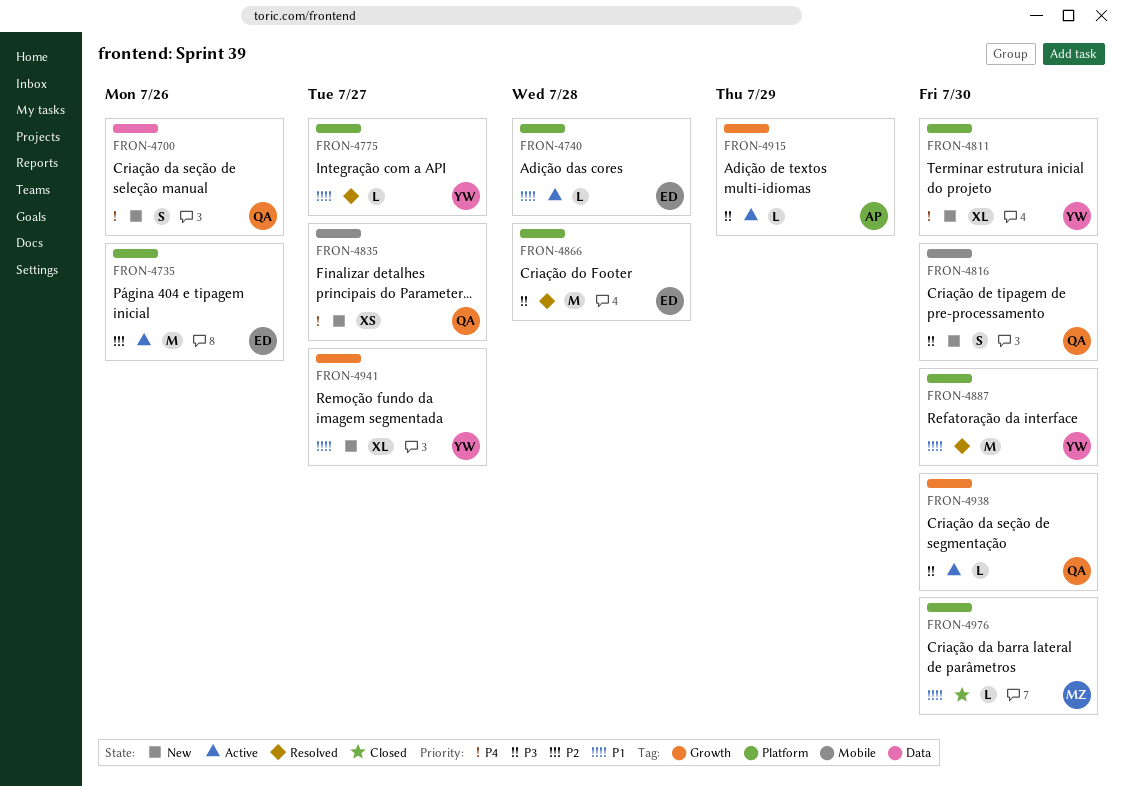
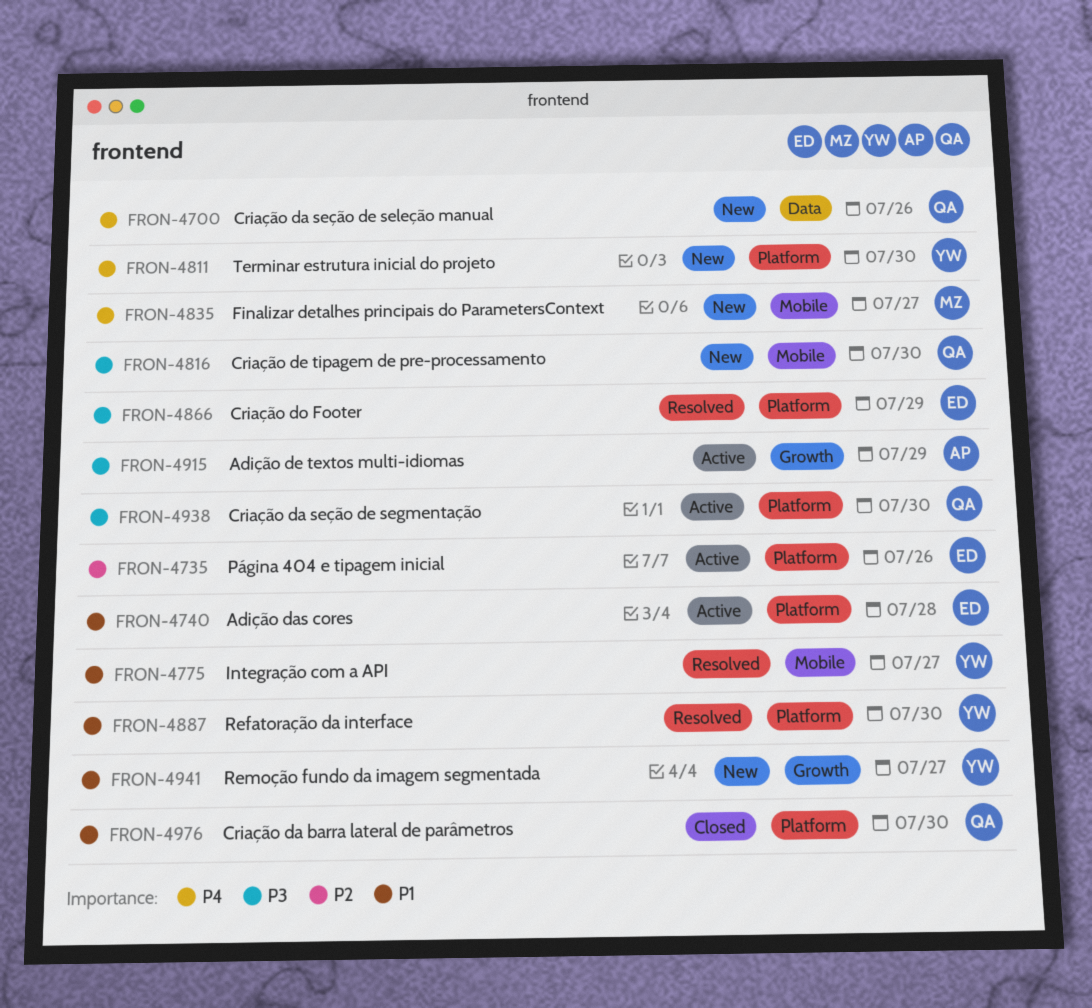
FRON-4775, label: Platform -> Mobile
FRON-4835, owner: QA -> MZ
FRON-4866, due: Jul 28 -> Jul 29
FRON-4938, label: Growth -> Platform
FRON-4976, owner: MZ -> QA

